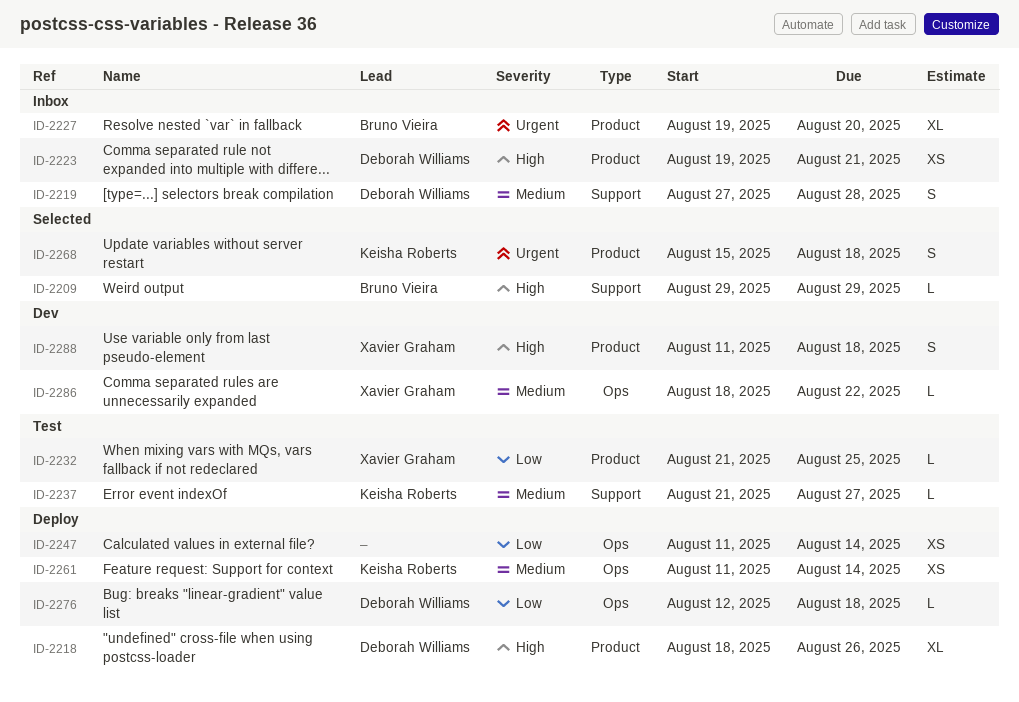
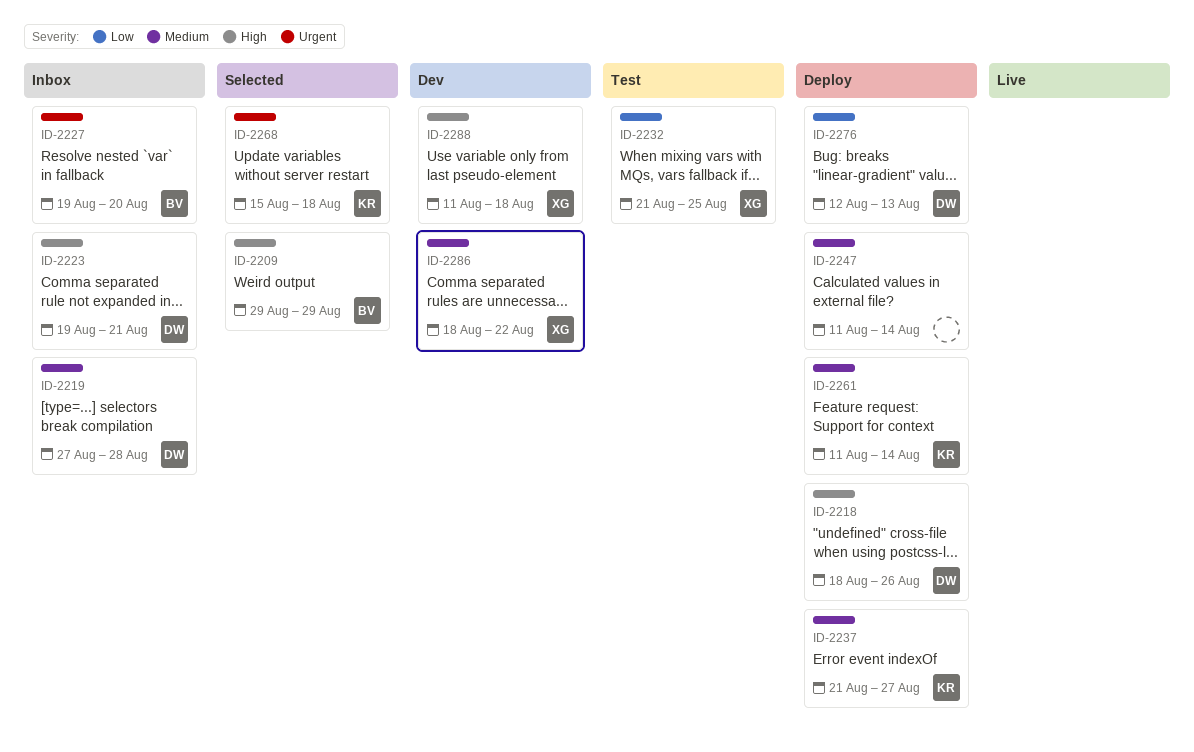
ID-2237, status: Test -> Deploy
ID-2247, priority: Low -> Medium
ID-2276, due: Aug 18 -> Aug 13

